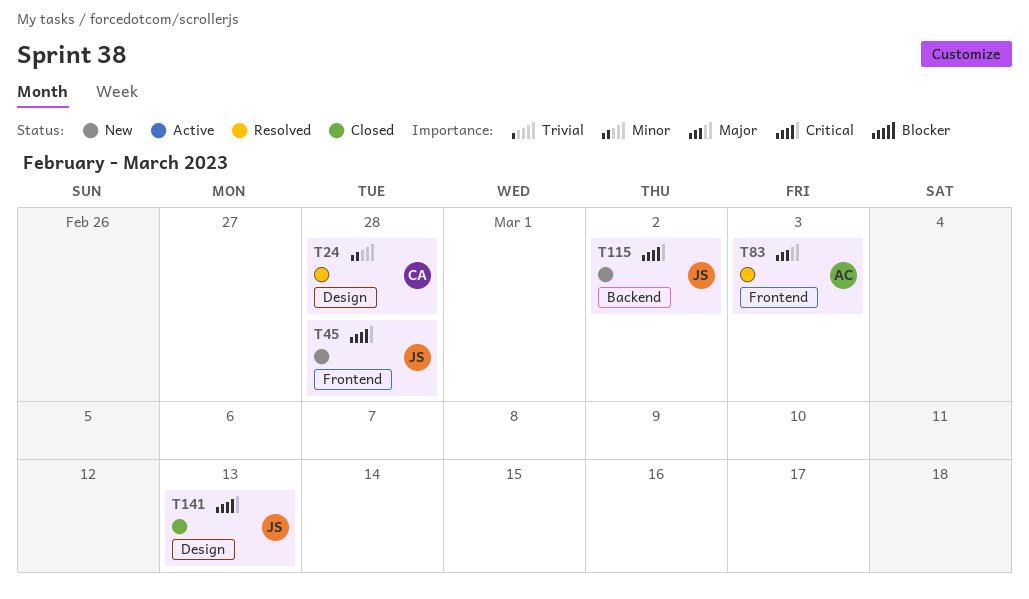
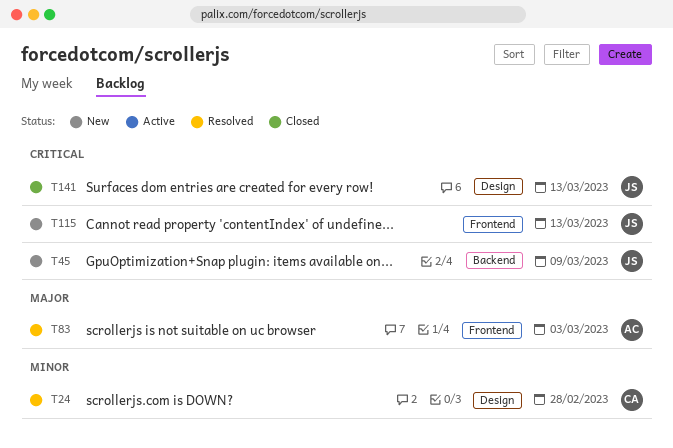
T45, label: Frontend -> Backend
T45, due: Feb 28 -> Mar 9
T115, label: Backend -> Frontend
T115, due: Mar 2 -> Mar 13

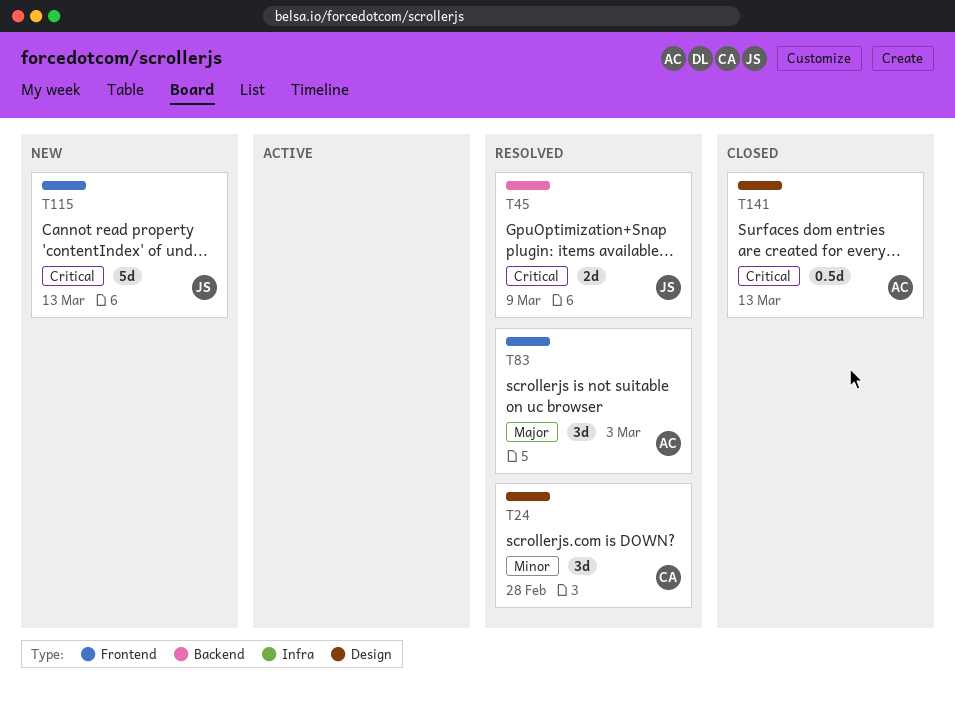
T45, status: New -> Resolved
T141, owner: JS -> AC

